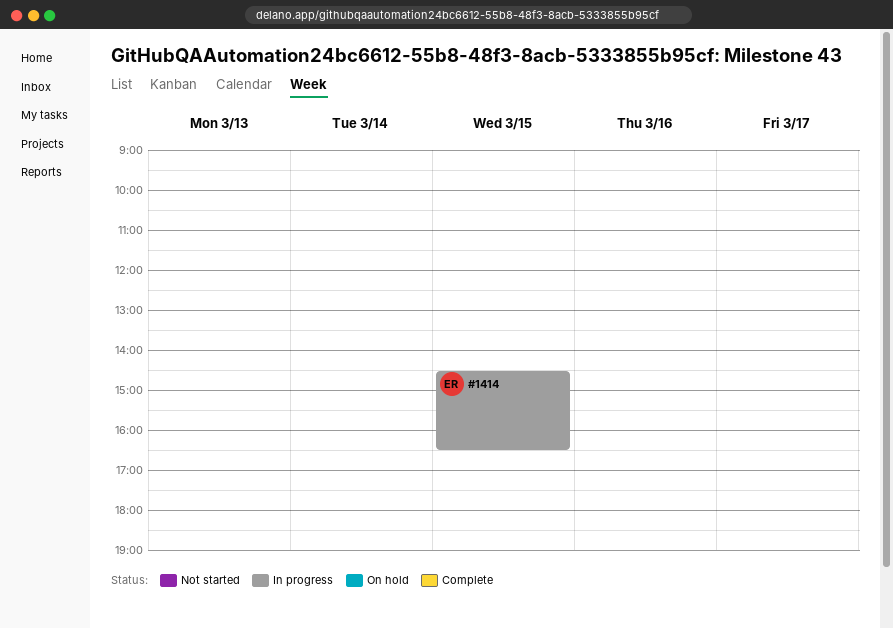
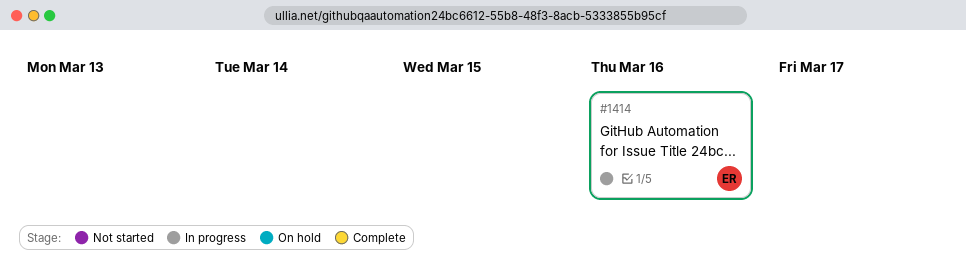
#1414, day: Mar 15 -> Mar 16

